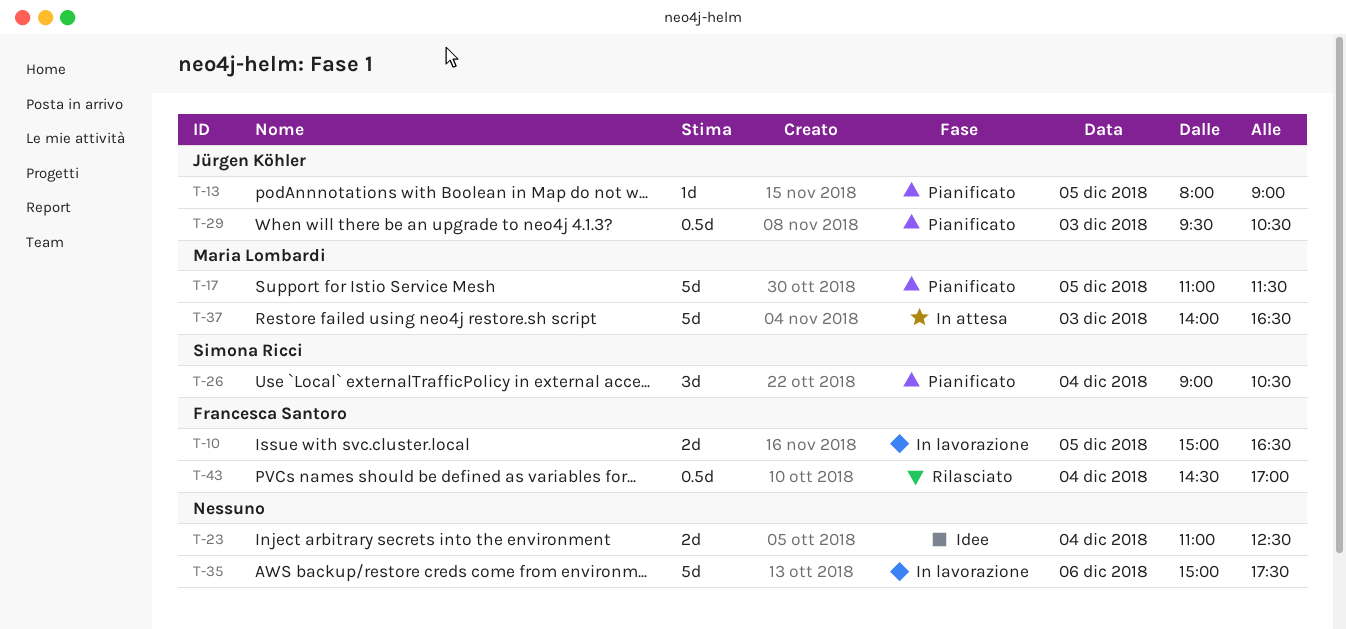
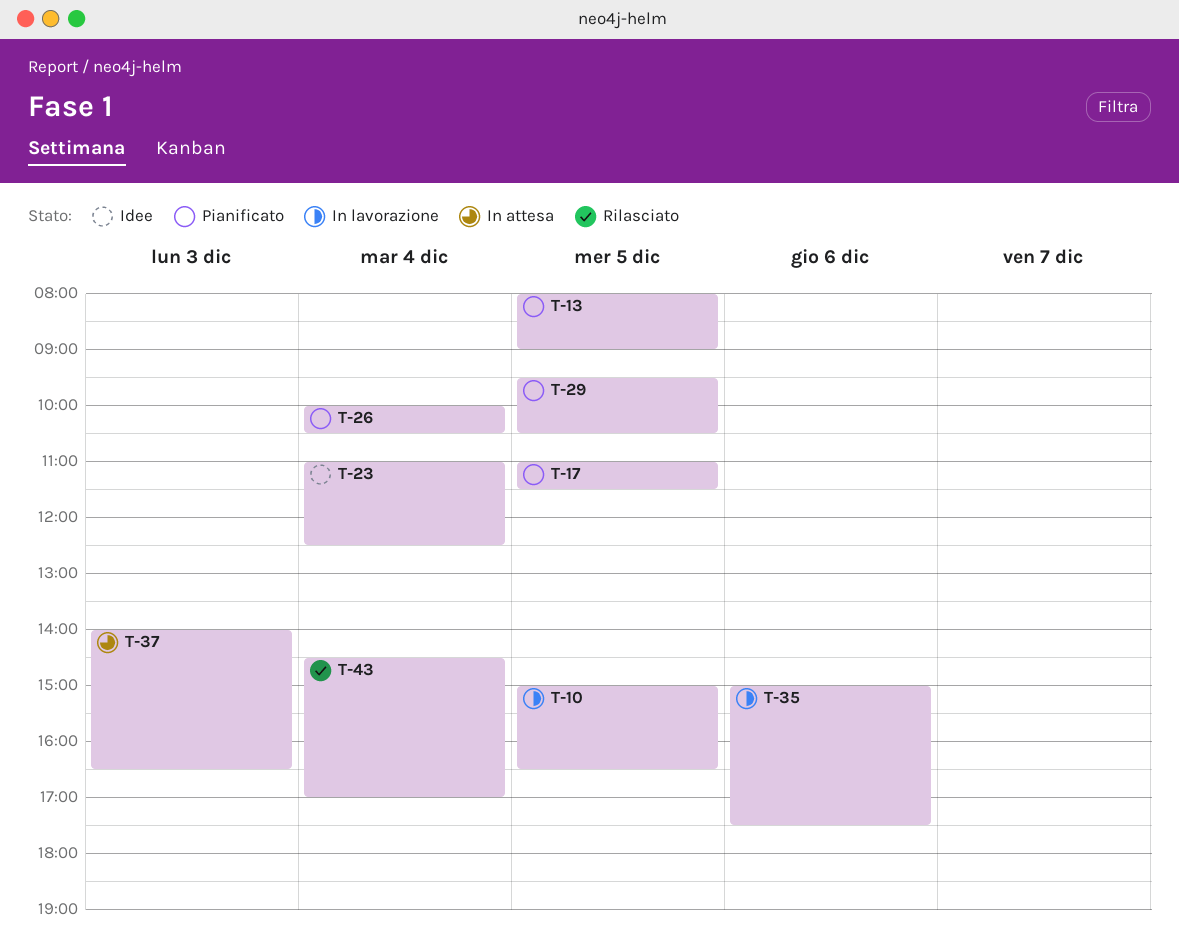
T-26, begins: 09:00 -> 10:00
T-29, day: Dec 3 -> Dec 5

